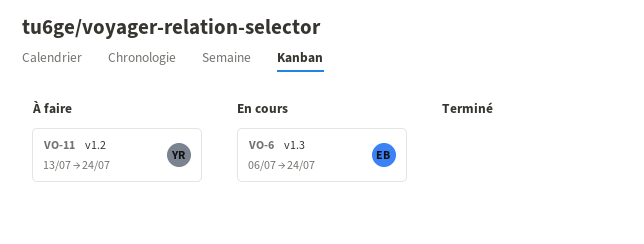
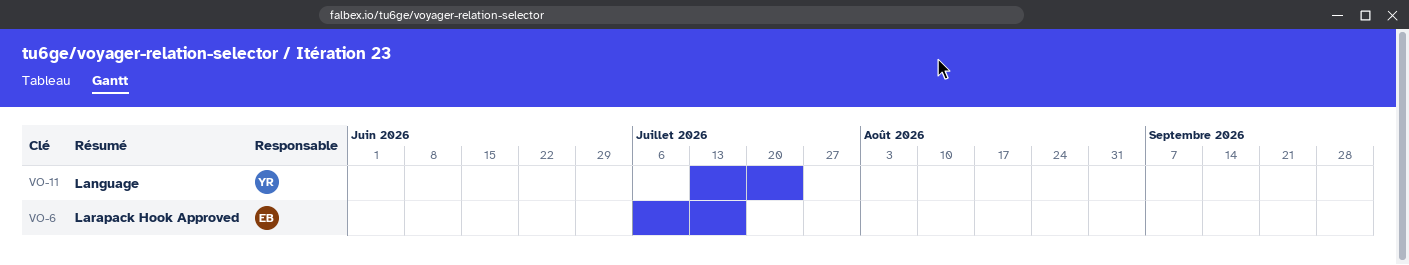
VO-6, due: Jul 24 -> Jul 17

